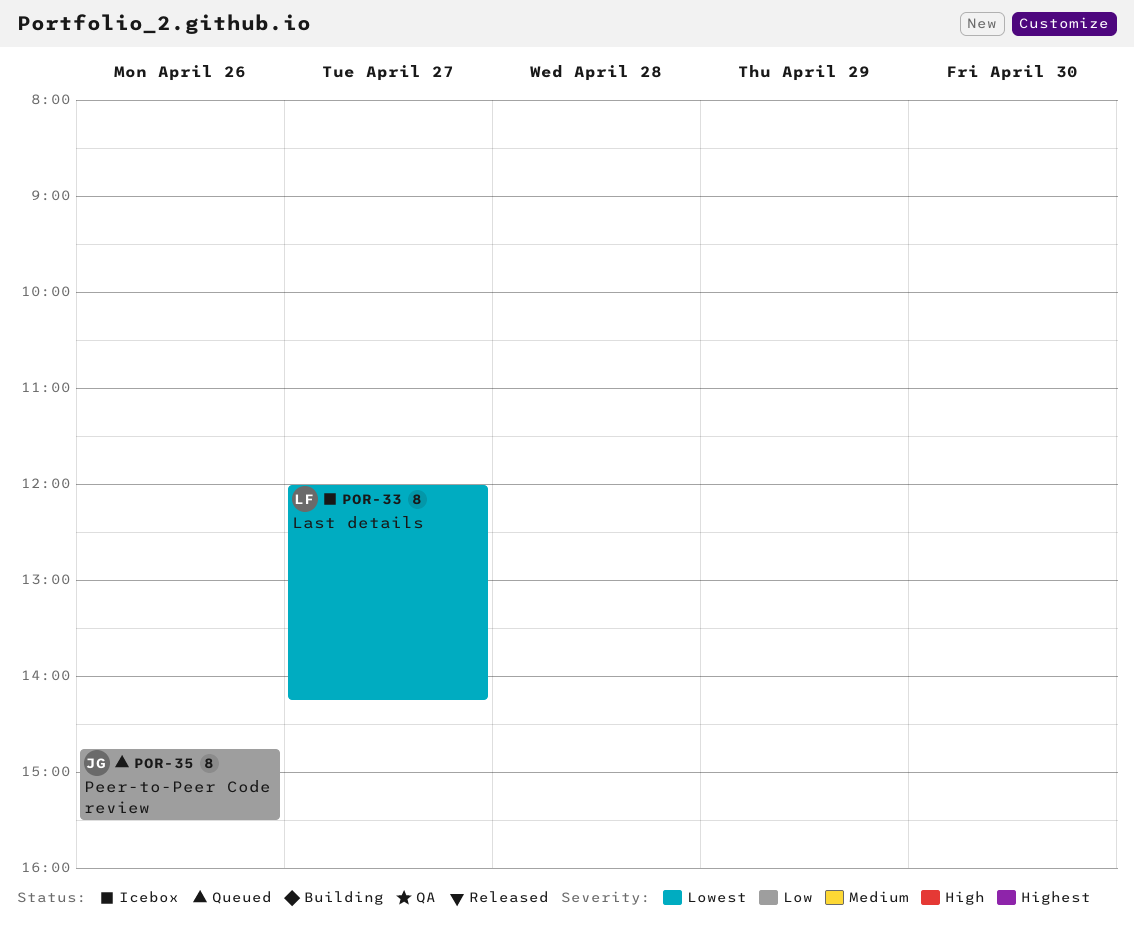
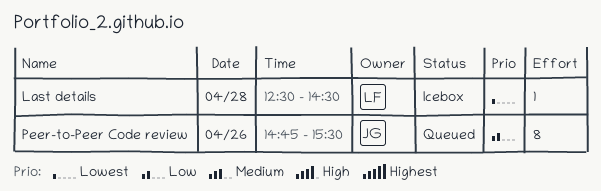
Last details, estimate: 8 -> 1
Last details, day: Apr 27 -> Apr 28
Last details, begins: 12:00 -> 12:30
Last details, ends: 14:15 -> 14:30

